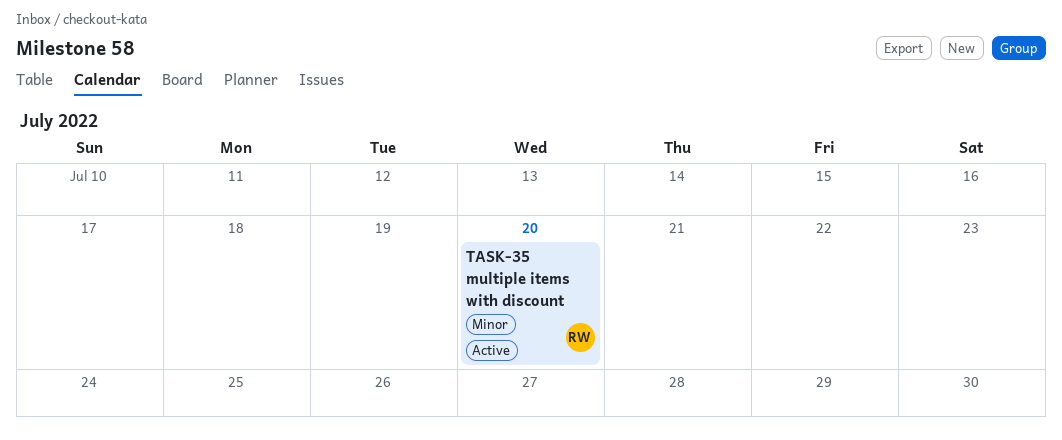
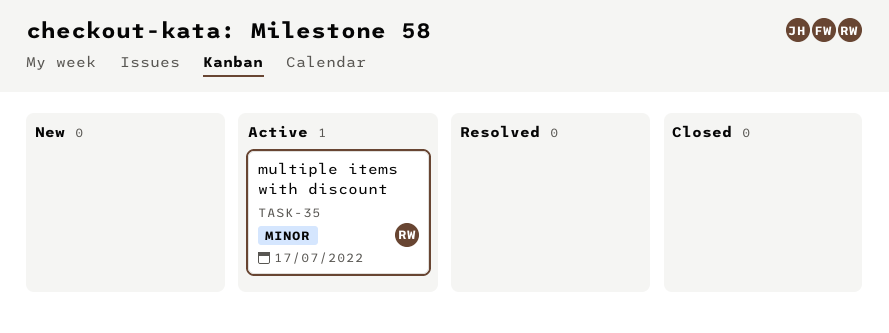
TASK-35, due: Jul 20 -> Jul 17

